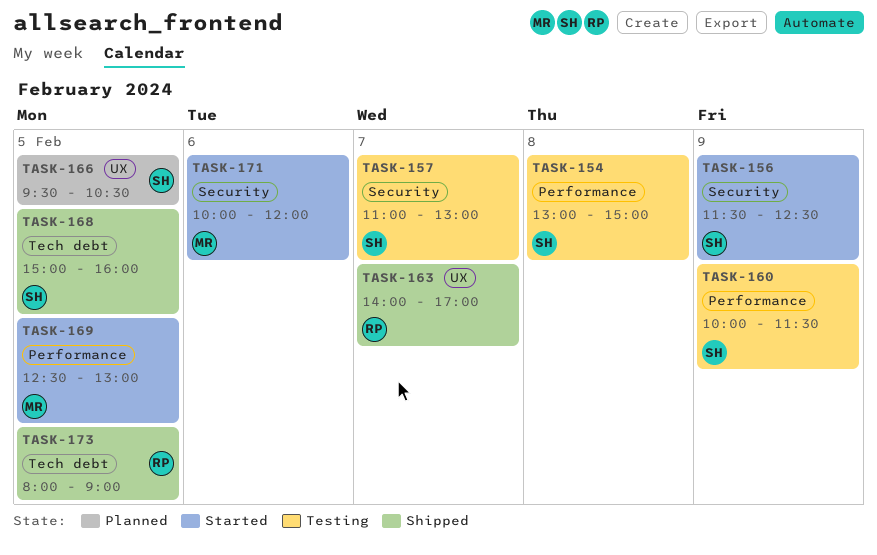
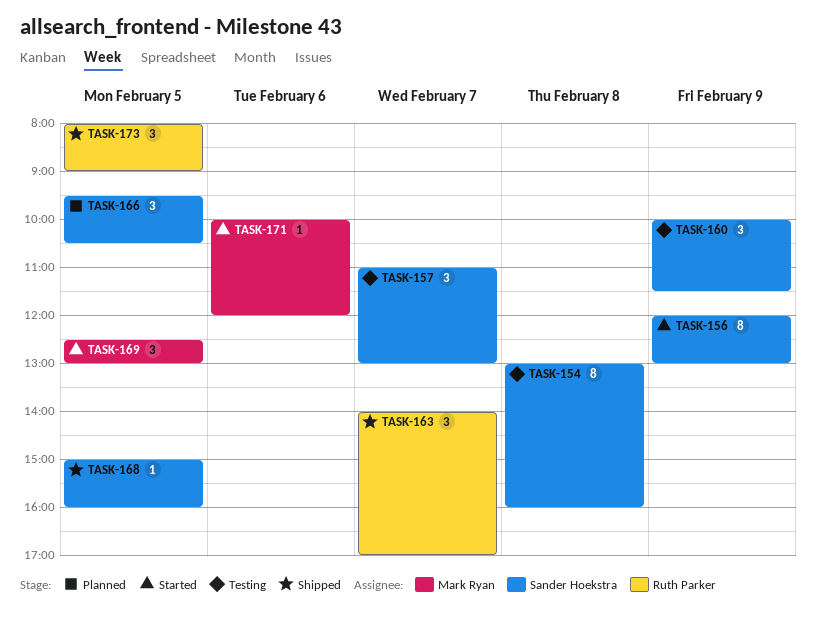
TASK-154, ends: 15:00 -> 16:00
TASK-156, begins: 11:30 -> 12:00
TASK-156, ends: 12:30 -> 13:00

